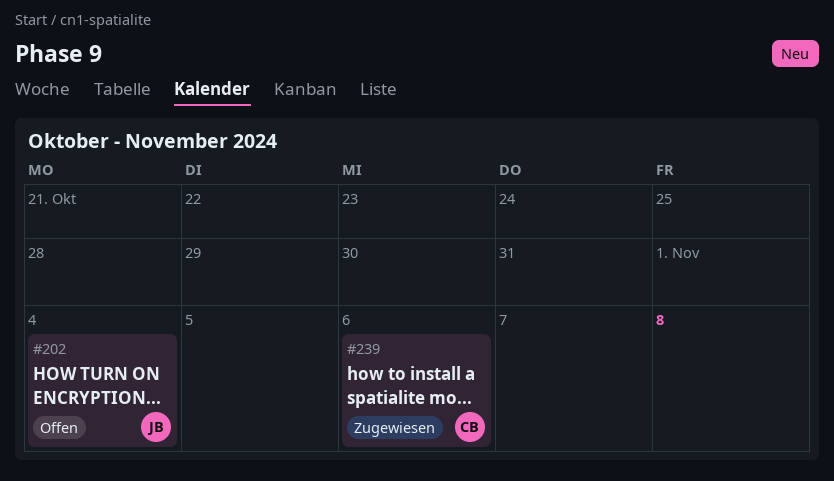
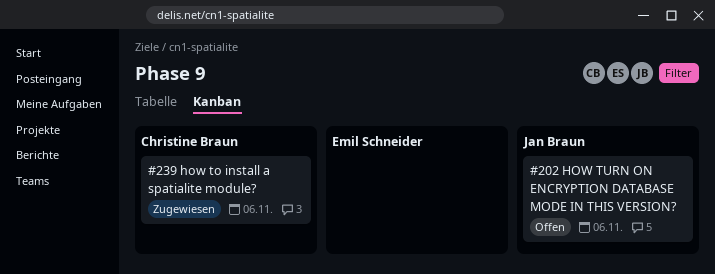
#202, due: Nov 4 -> Nov 6

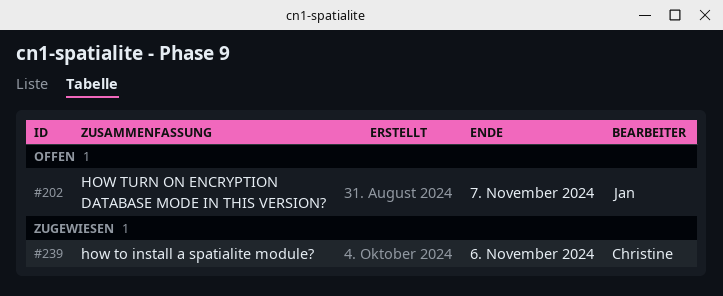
#202, due: Nov 6 -> Nov 7

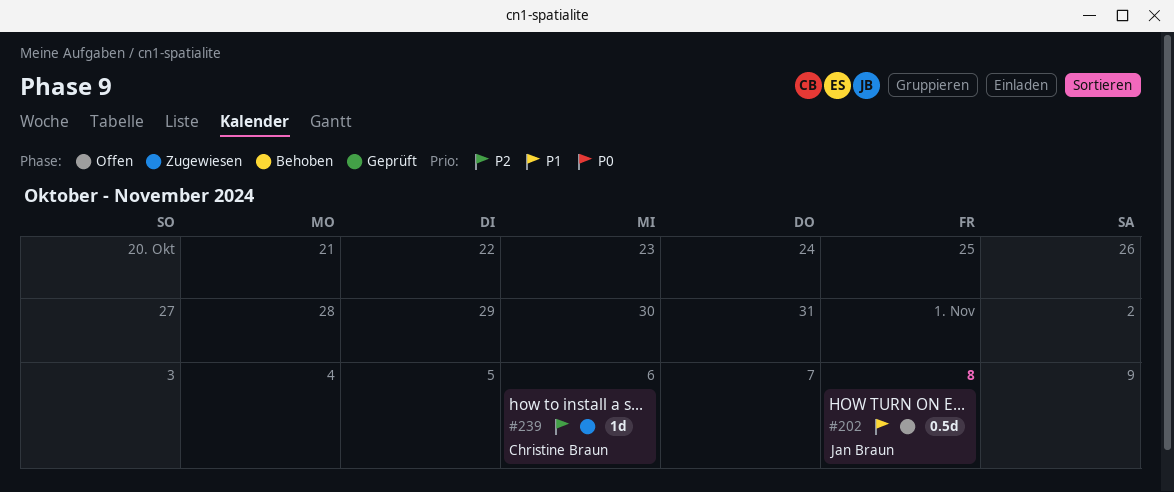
#202, due: Nov 7 -> Nov 8

